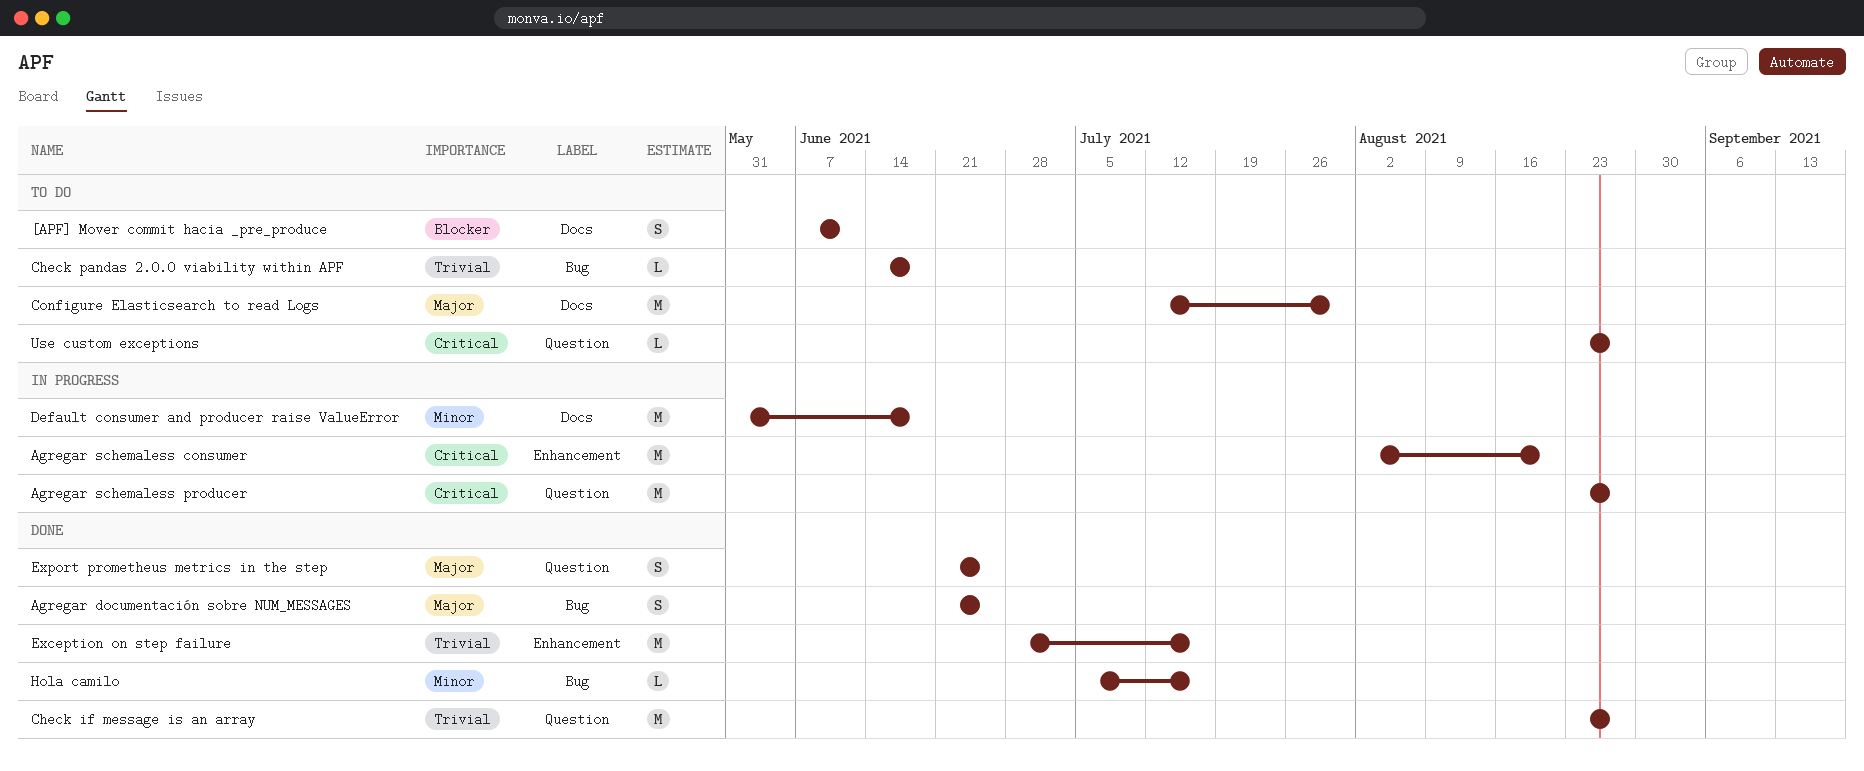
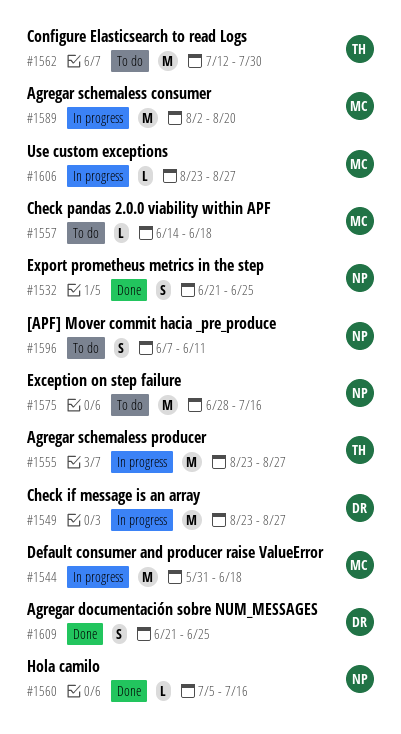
Check if message is an array, status: Done -> In progress
Exception on step failure, status: Done -> To do
Use custom exceptions, status: To do -> In progress

